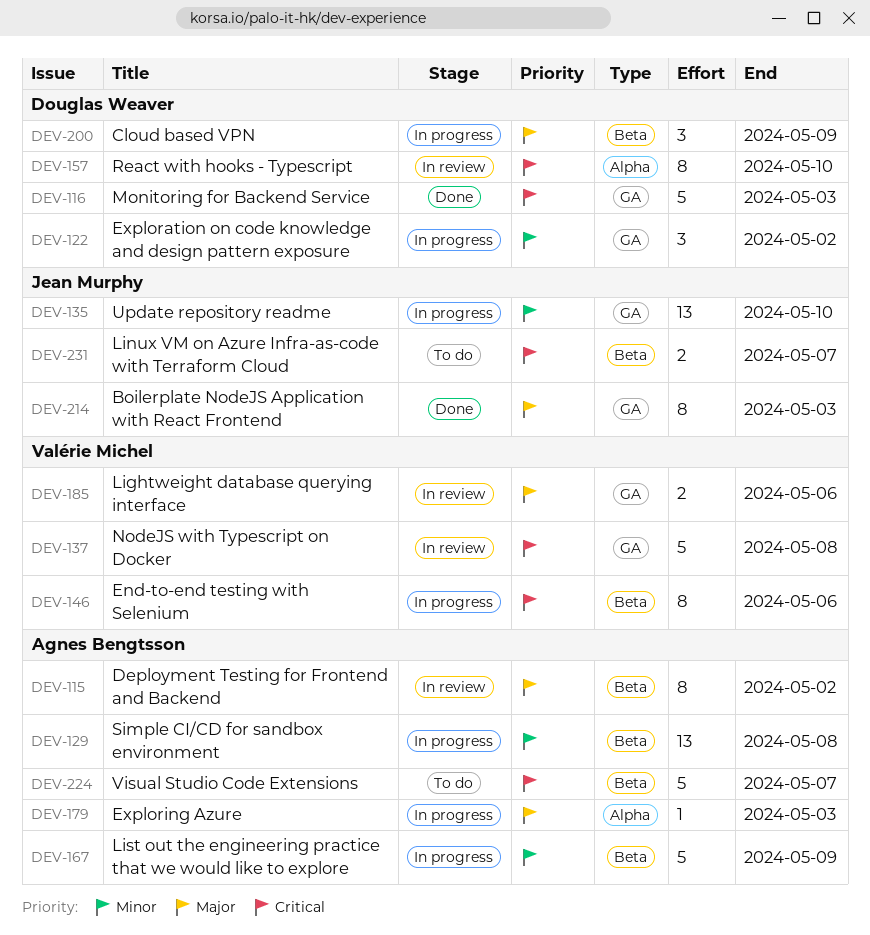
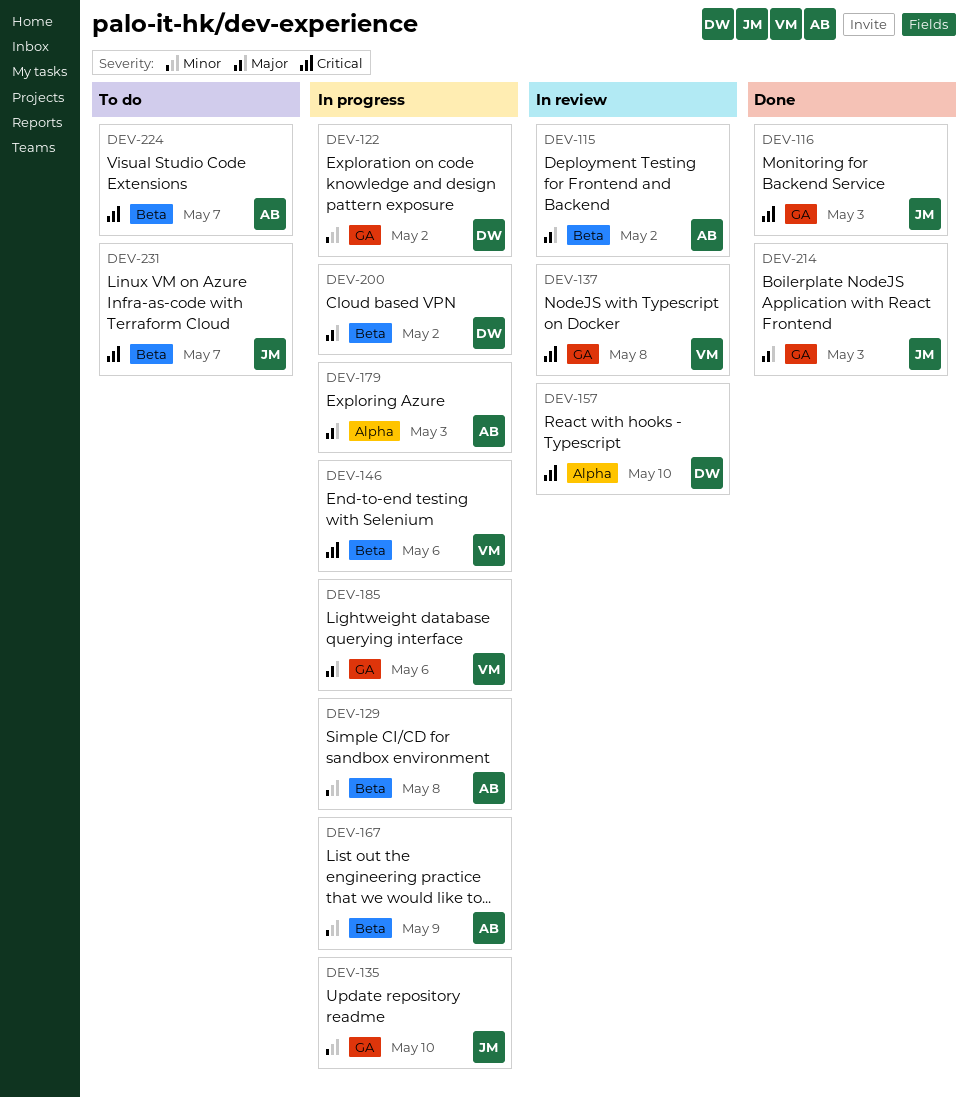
DEV-116, owner: Douglas Weaver -> Jean Murphy
DEV-185, status: In review -> In progress
DEV-200, due: May 9 -> May 2

